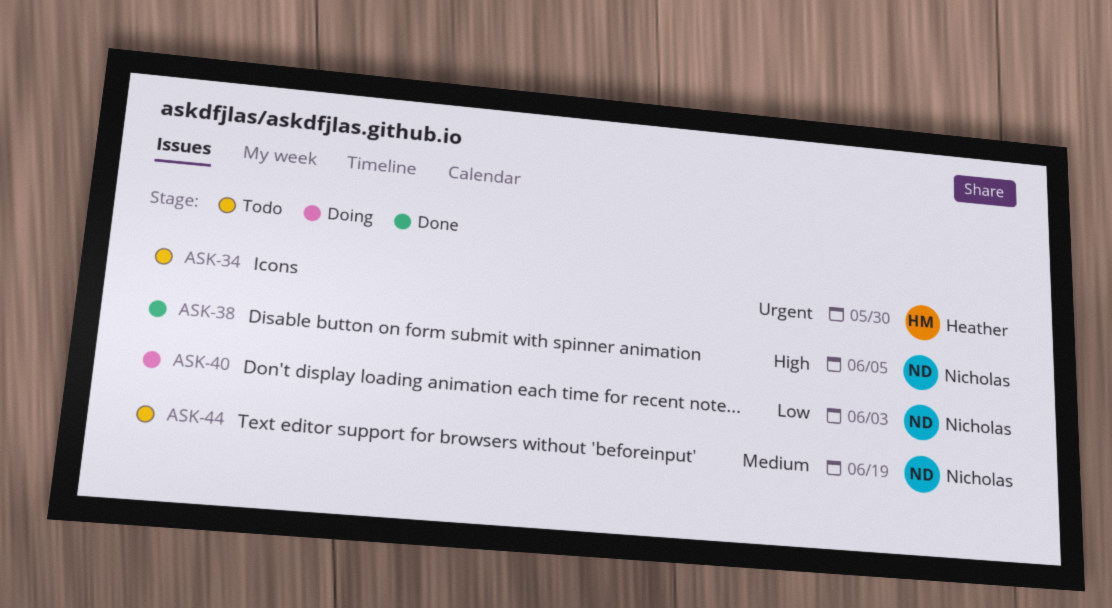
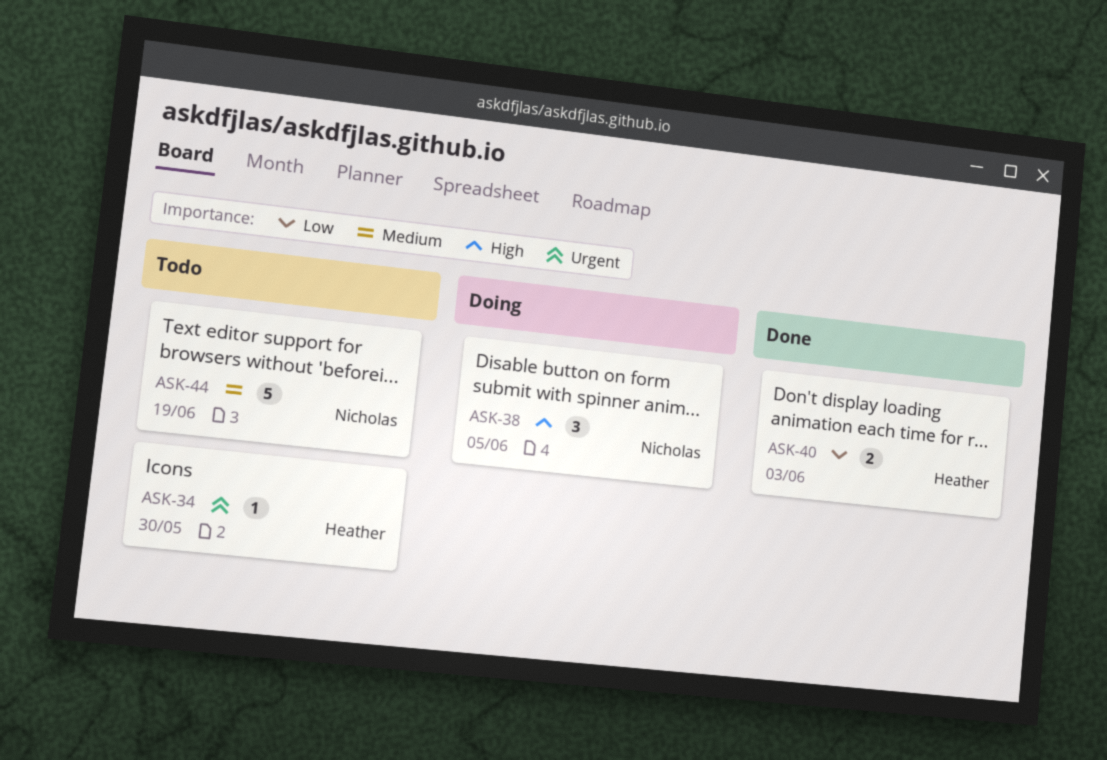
ASK-38, status: Done -> Doing
ASK-40, status: Doing -> Done
ASK-40, owner: Nicholas -> Heather

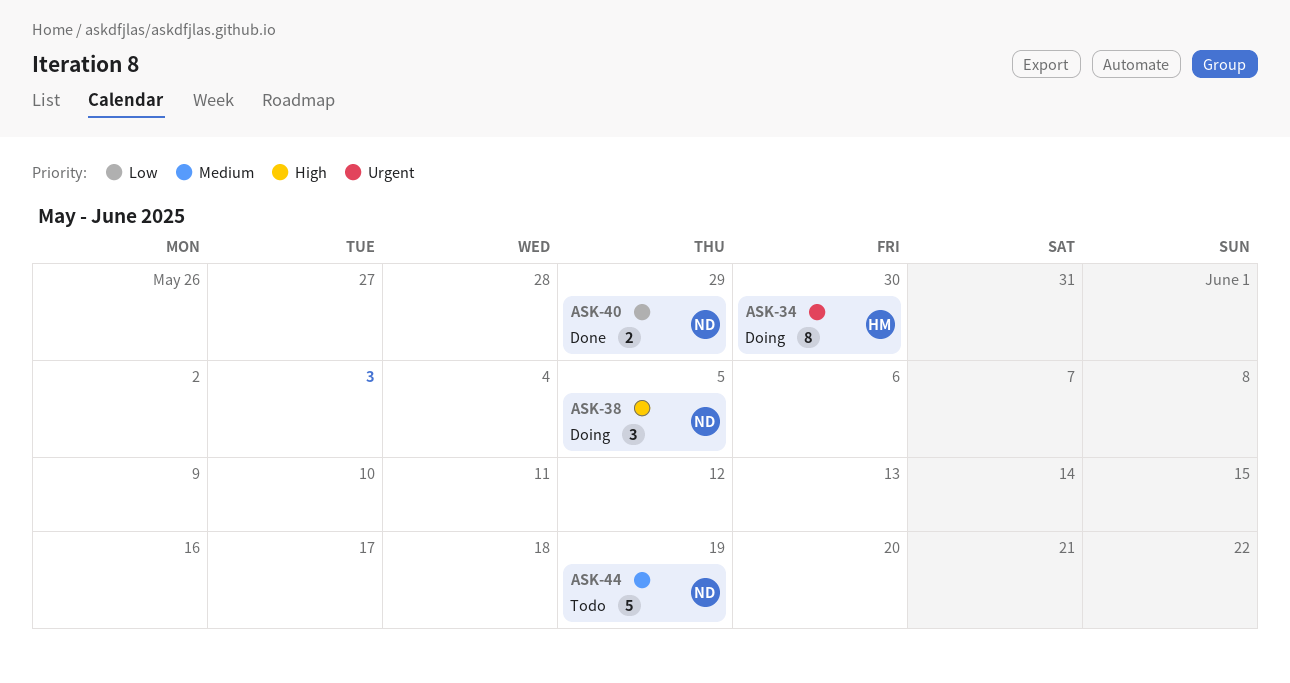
ASK-34, status: Todo -> Doing
ASK-34, estimate: 1 -> 8
ASK-40, owner: Heather -> Nicholas
ASK-40, due: Jun 3 -> May 29

